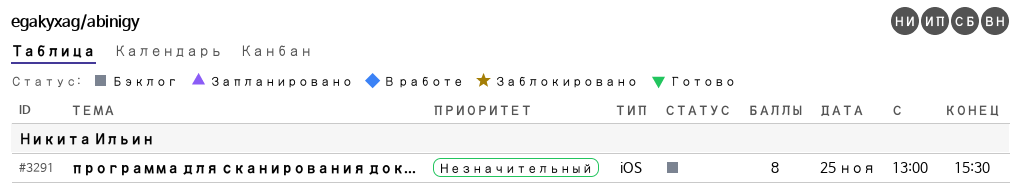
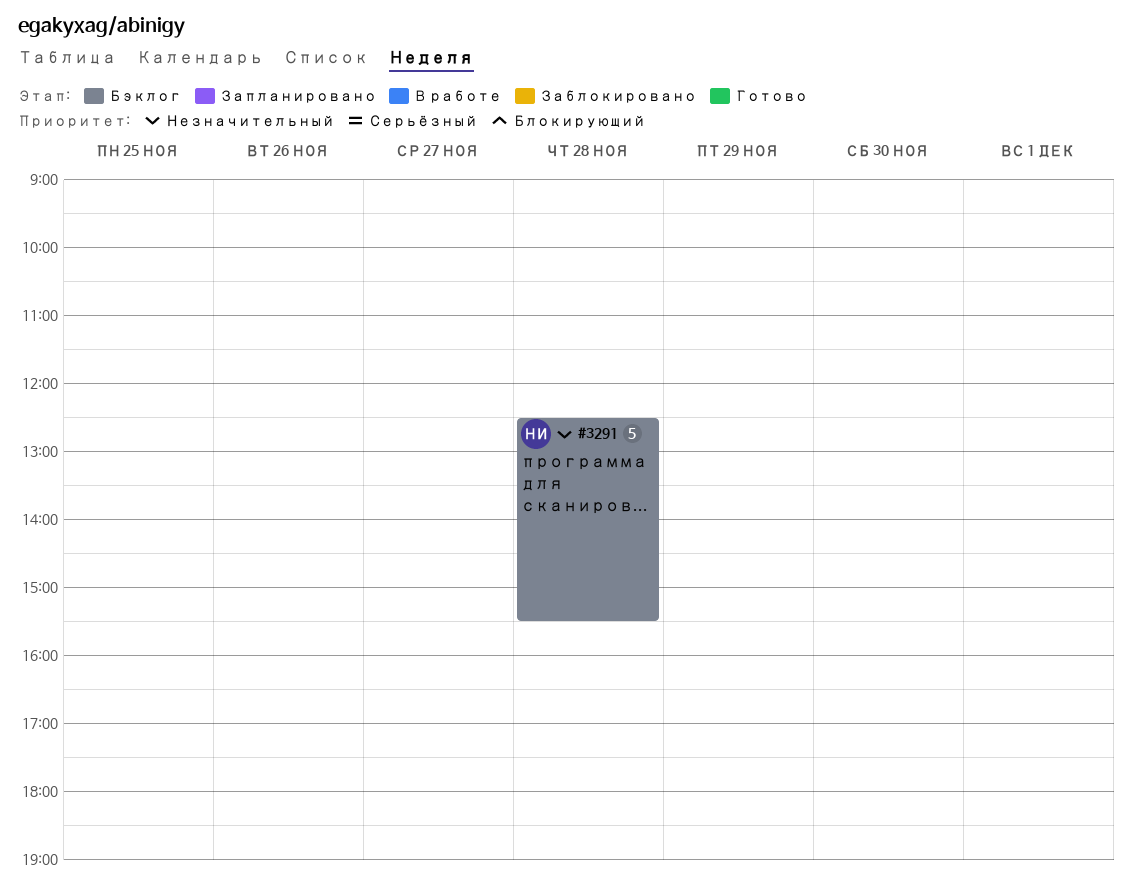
#3291, estimate: 8 -> 5
#3291, day: Nov 25 -> Nov 28
#3291, begins: 13:00 -> 12:30

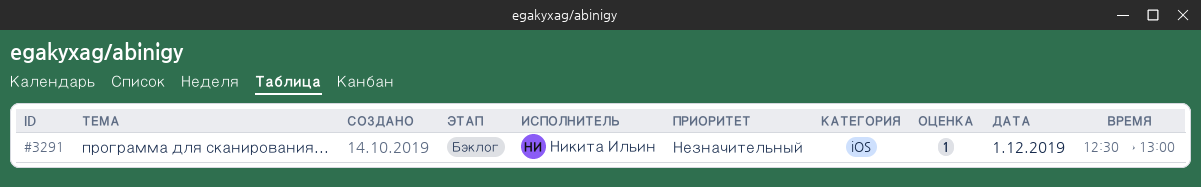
#3291, estimate: 5 -> 1
#3291, day: Nov 28 -> Dec 1
#3291, ends: 15:30 -> 13:00

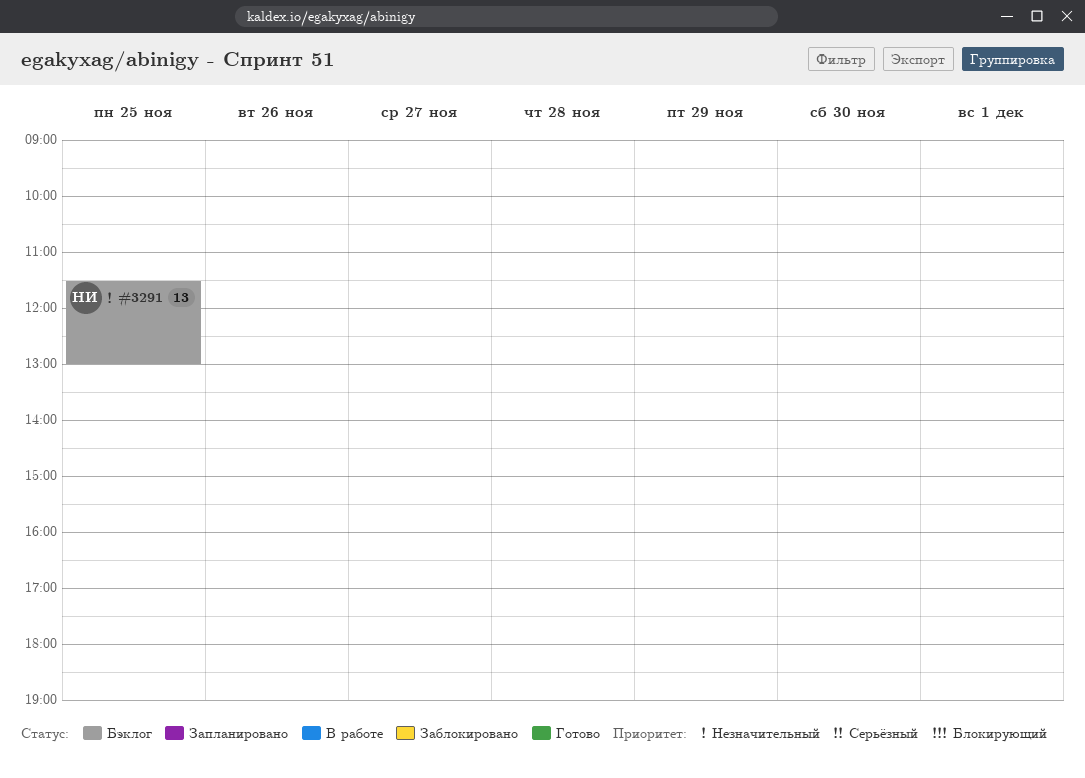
#3291, estimate: 1 -> 13
#3291, day: Dec 1 -> Nov 25
#3291, begins: 12:30 -> 11:30

